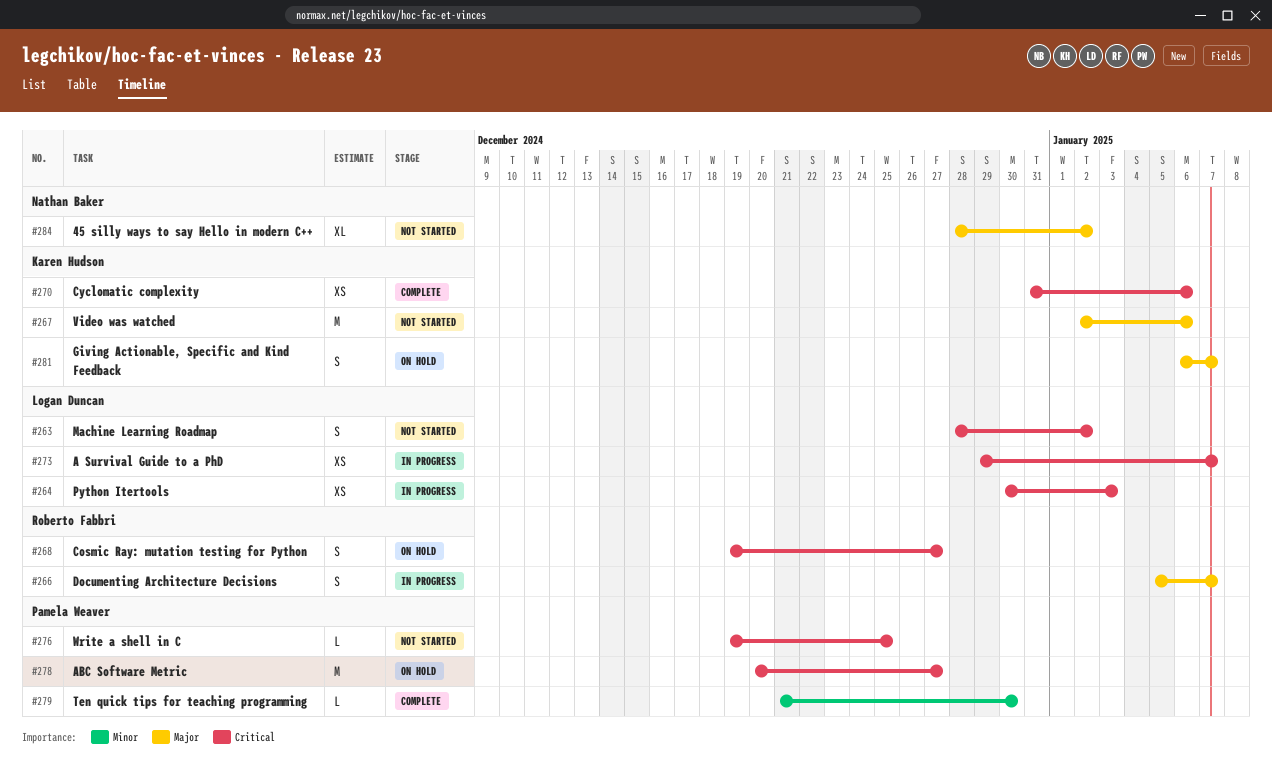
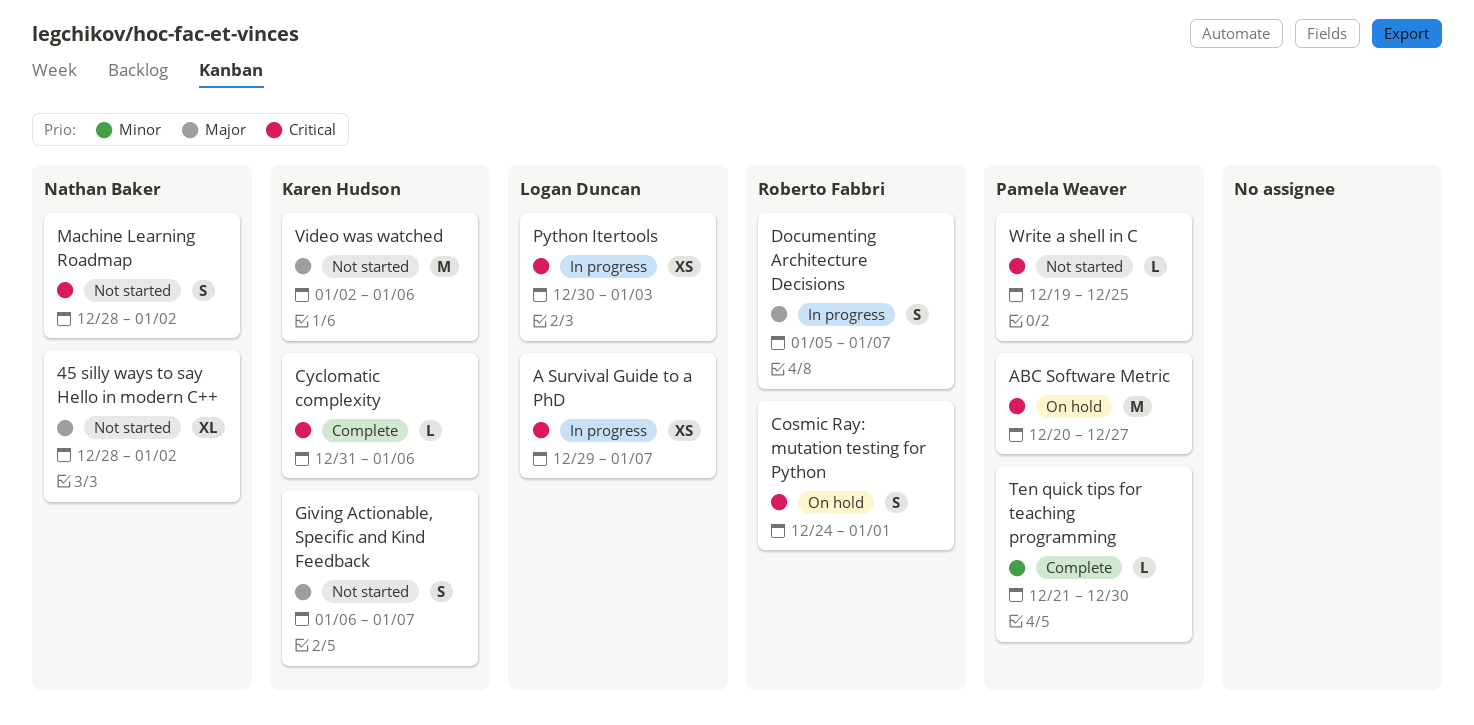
Cosmic Ray: mutation testing for Python, start: Dec 19 -> Dec 24
Cosmic Ray: mutation testing for Python, due: Dec 27 -> Jan 1
Cyclomatic complexity, estimate: XS -> L
Giving Actionable, Specific and Kind Feedback, status: On hold -> Not started
Machine Learning Roadmap, owner: Logan Duncan -> Nathan Baker

